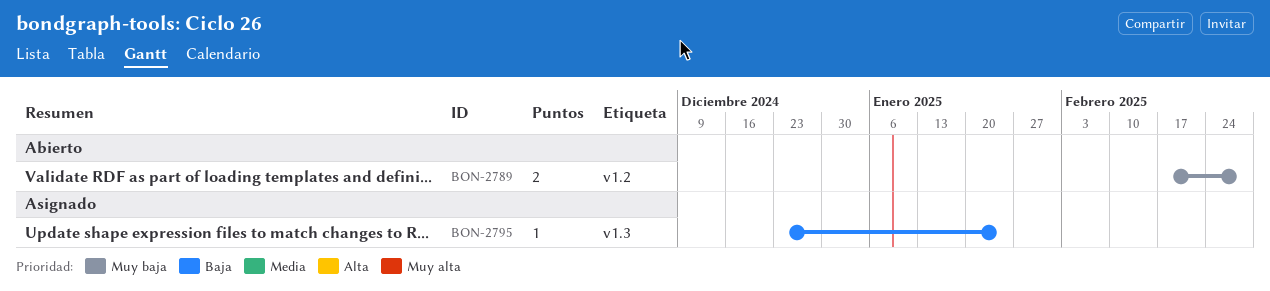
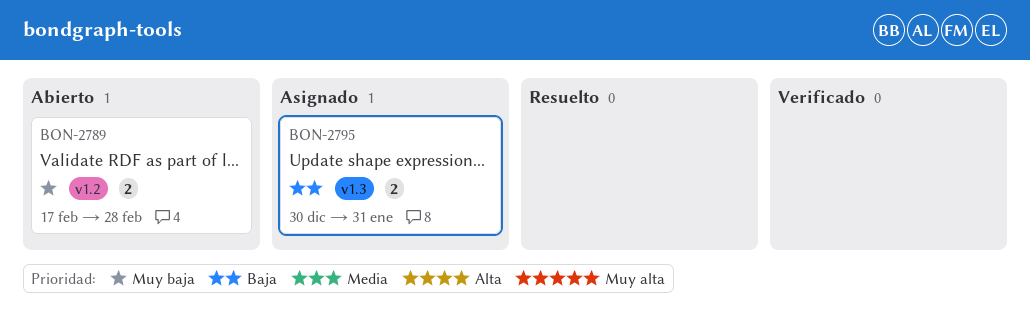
BON-2795, estimate: 1 -> 2
BON-2795, start: Dec 23 -> Dec 30
BON-2795, due: Jan 24 -> Jan 31

